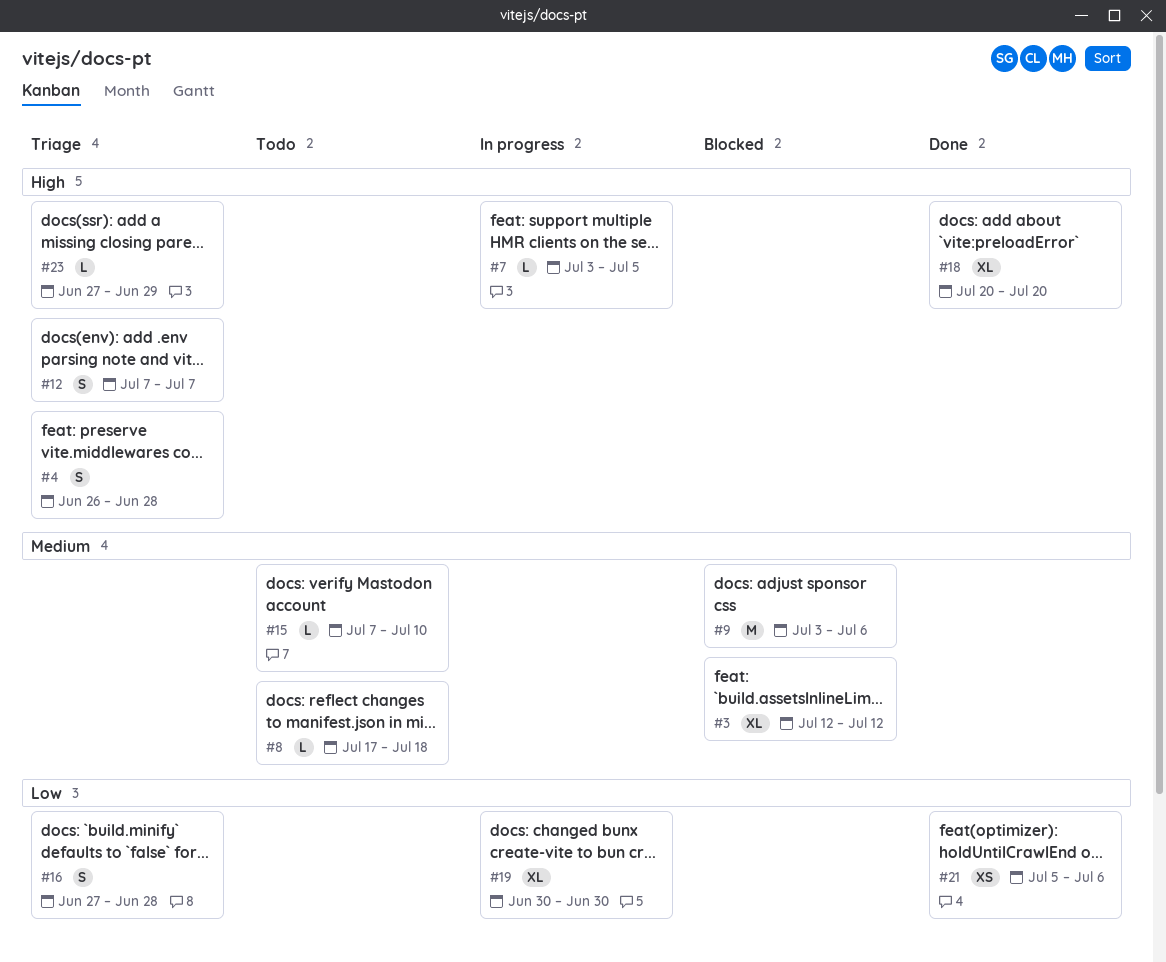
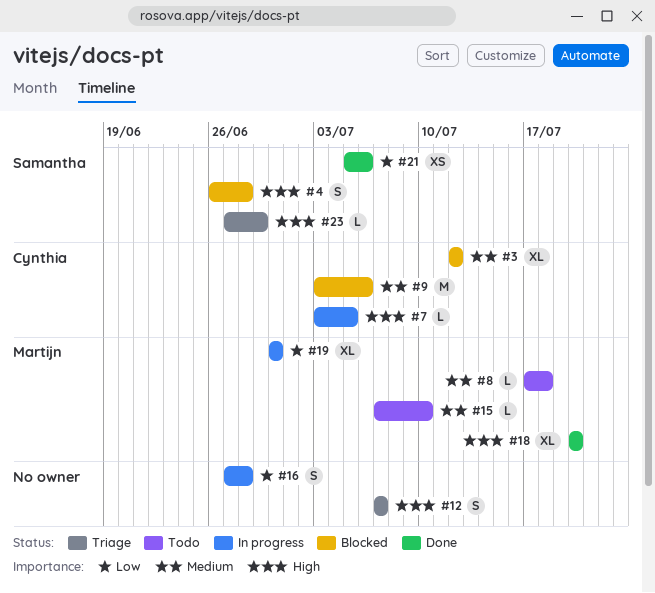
#4, status: Triage -> Blocked
#16, status: Triage -> In progress

